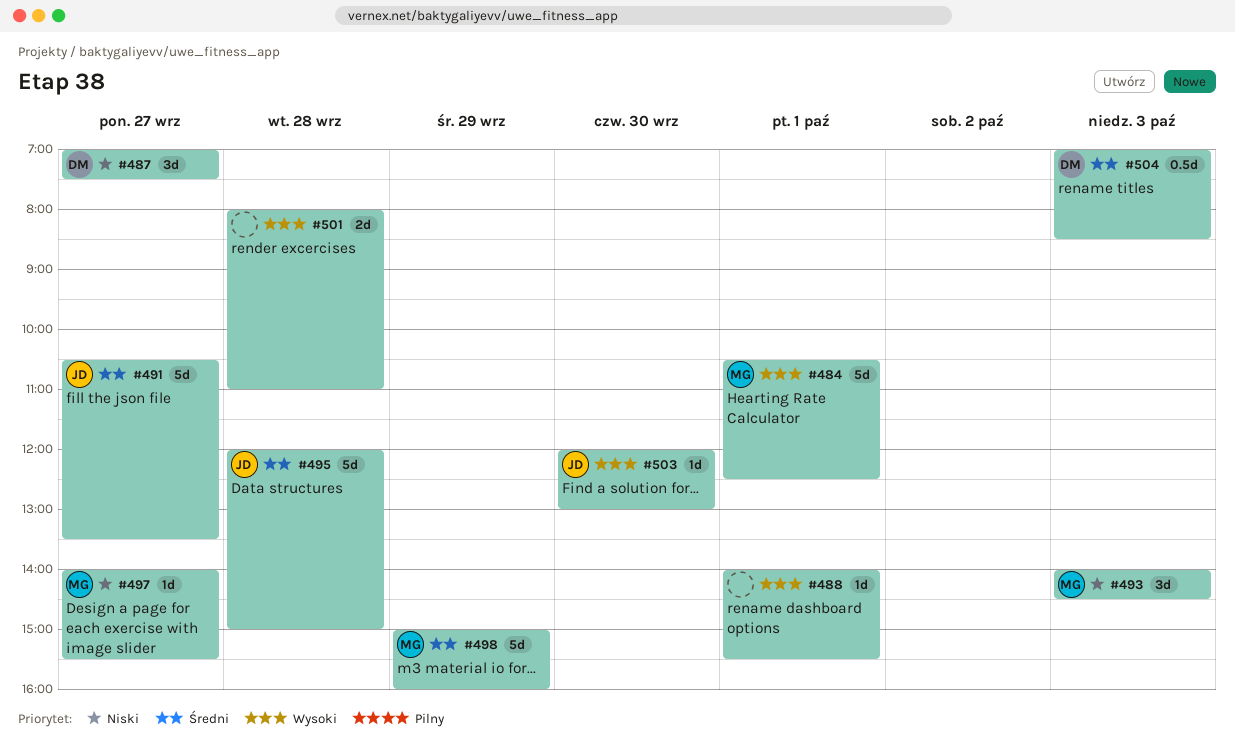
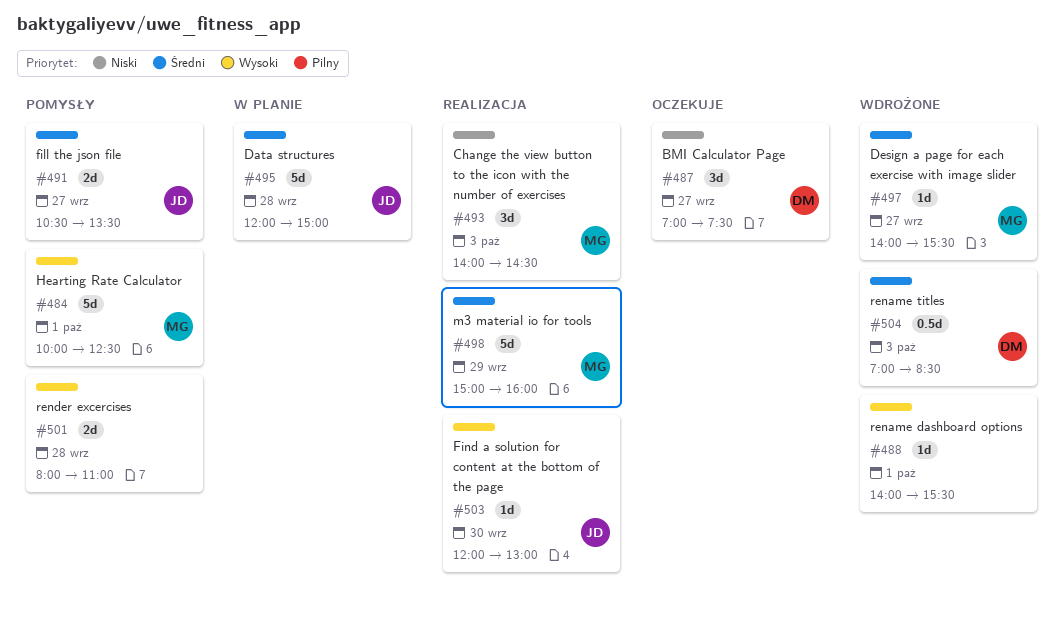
#484, begins: 10:30 -> 10:00
#491, estimate: 5d -> 2d
#497, priority: Niski -> Średni

